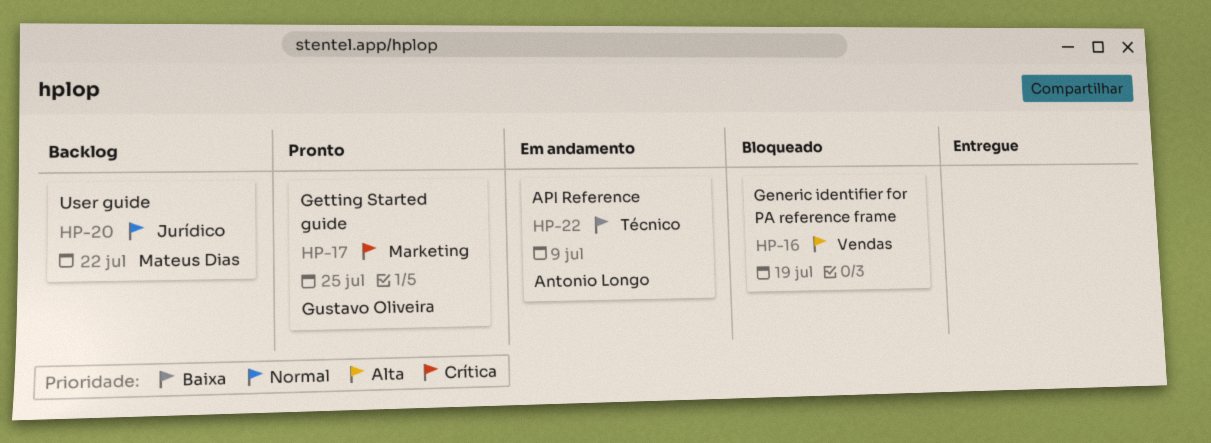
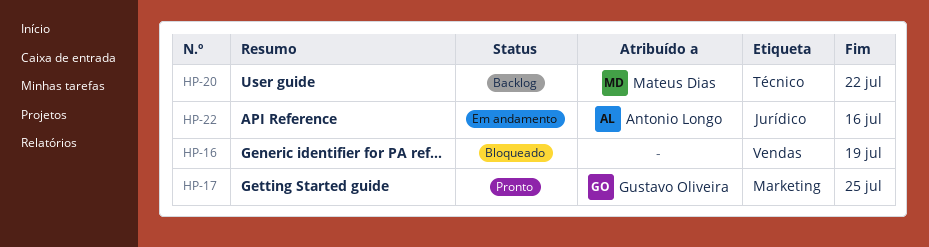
HP-20, label: Jurídico -> Técnico
HP-22, label: Técnico -> Jurídico
HP-22, due: Jul 9 -> Jul 16

